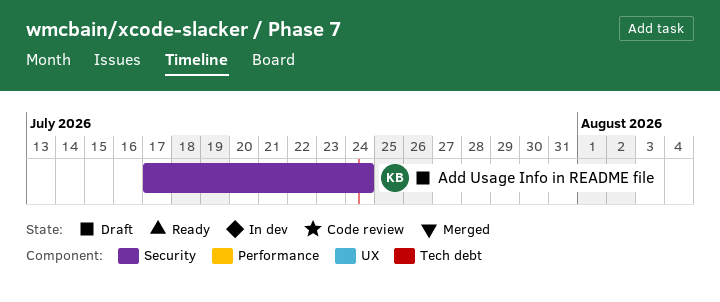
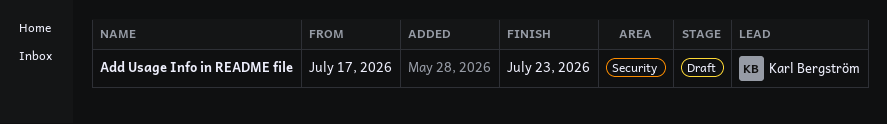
Add Usage Info in README file, due: Jul 24 -> Jul 23

